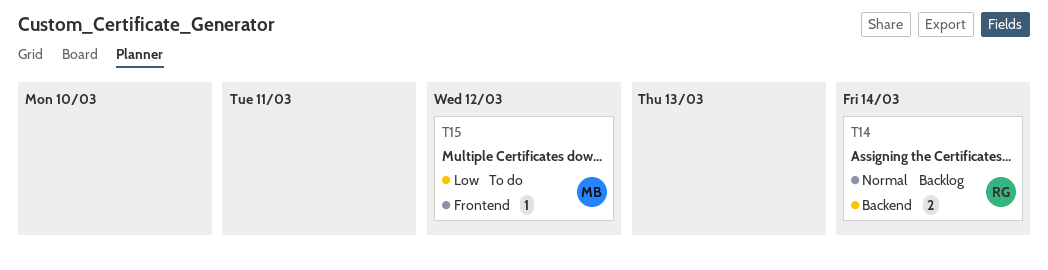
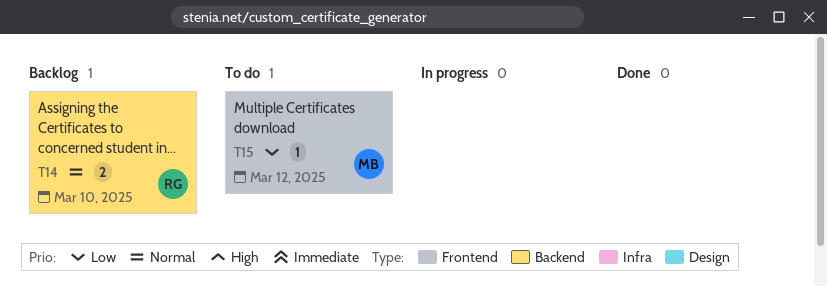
T14, due: Mar 14 -> Mar 10

